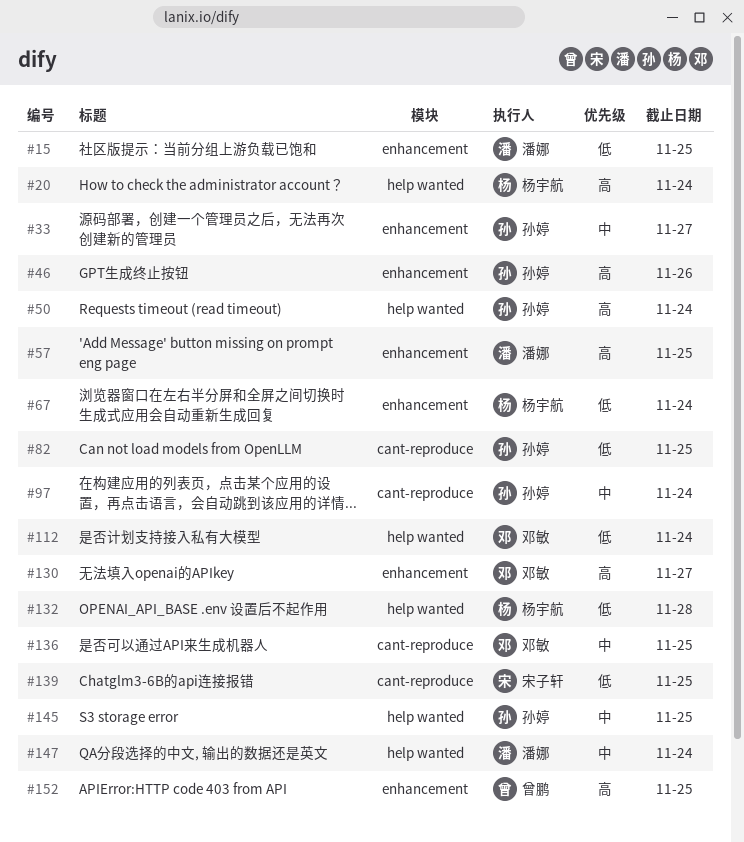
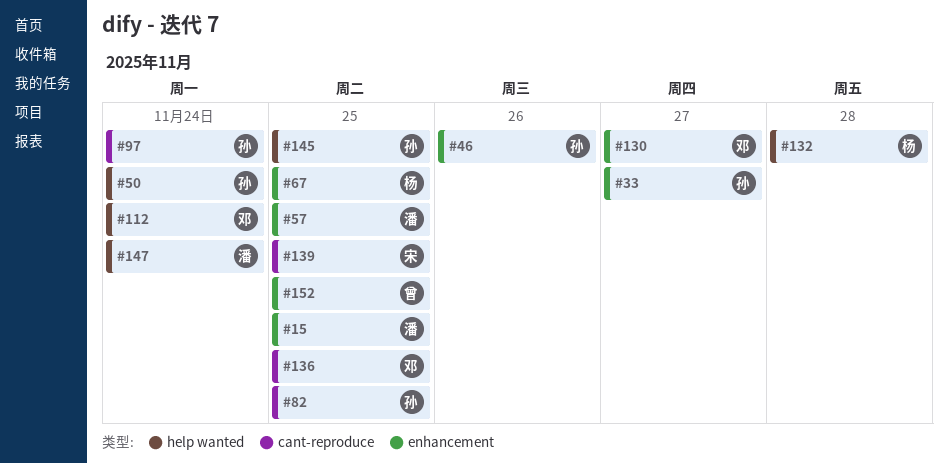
#20: present -> none
#67, due: Nov 24 -> Nov 25

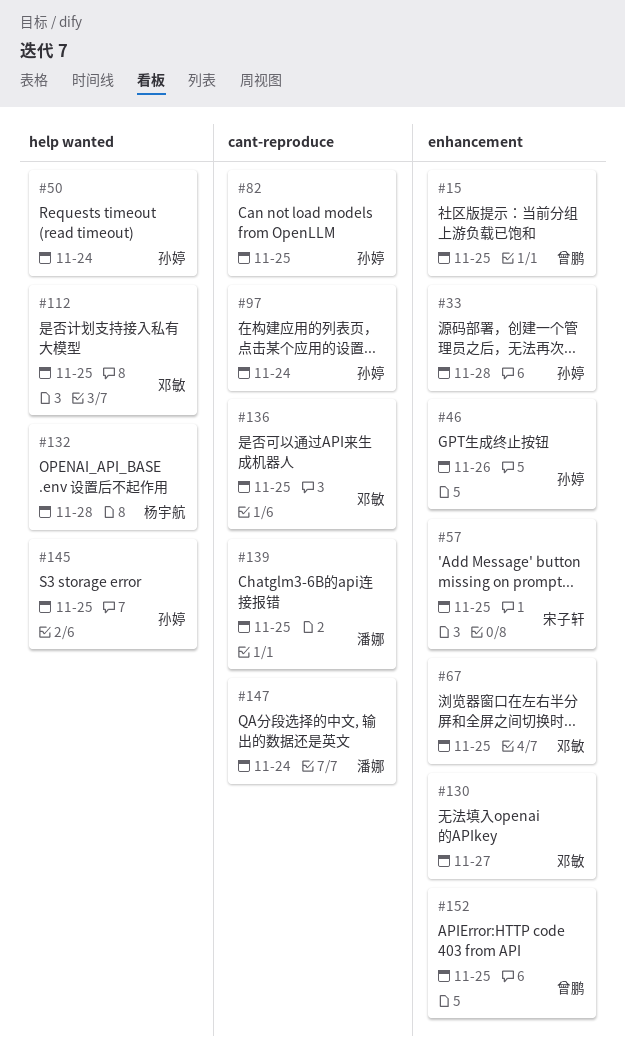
#15, owner: 潘娜 -> 曾鹏
#33, due: Nov 27 -> Nov 28
#57, owner: 潘娜 -> 宋子轩
#67, owner: 杨宇航 -> 邓敏
#112, due: Nov 24 -> Nov 25
#139, owner: 宋子轩 -> 潘娜
#147, label: help wanted -> cant-reproduce

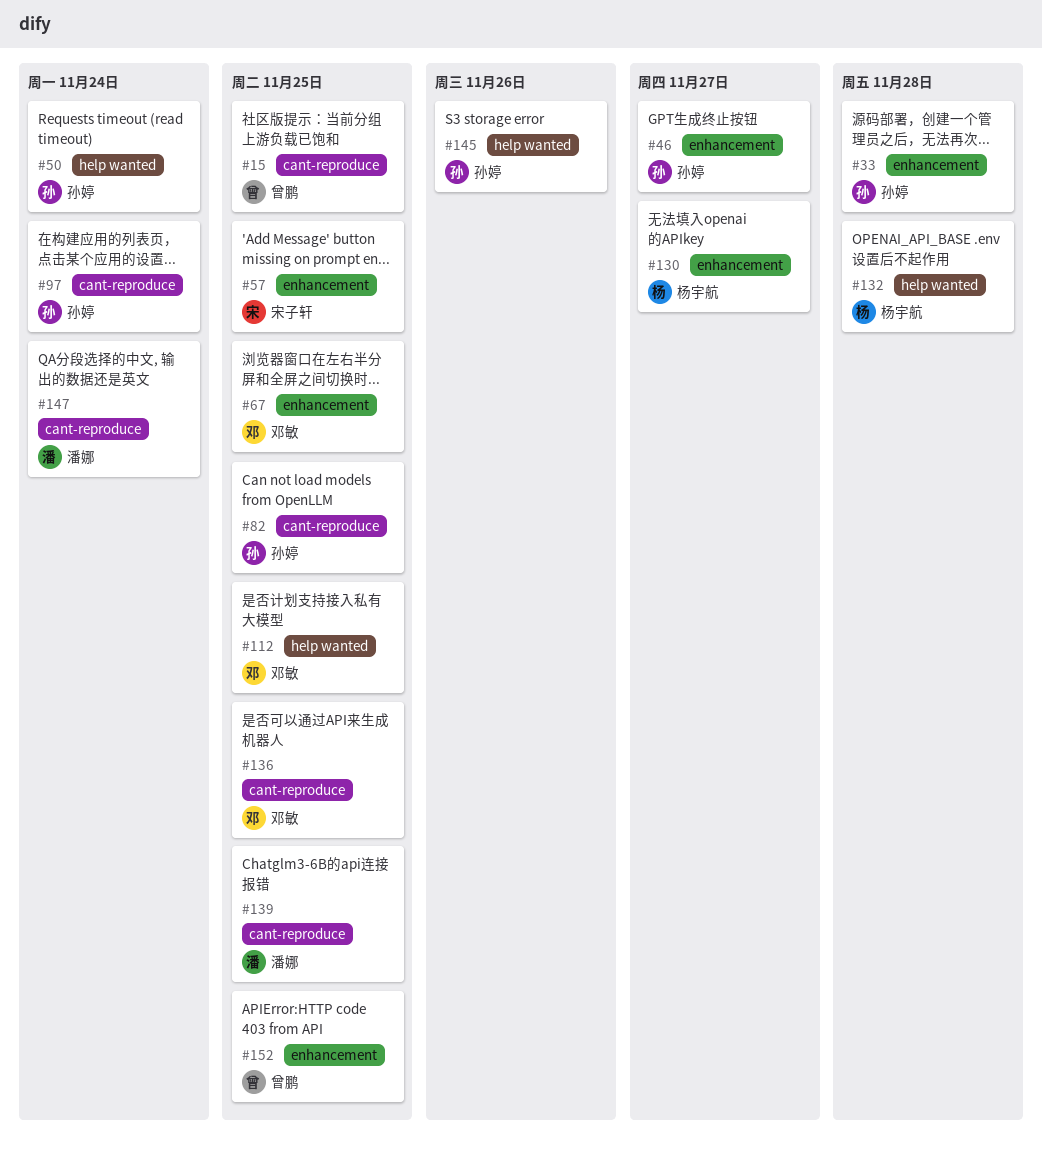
#15, label: enhancement -> cant-reproduce
#46, due: Nov 26 -> Nov 27
#130, owner: 邓敏 -> 杨宇航
#145, due: Nov 25 -> Nov 26

